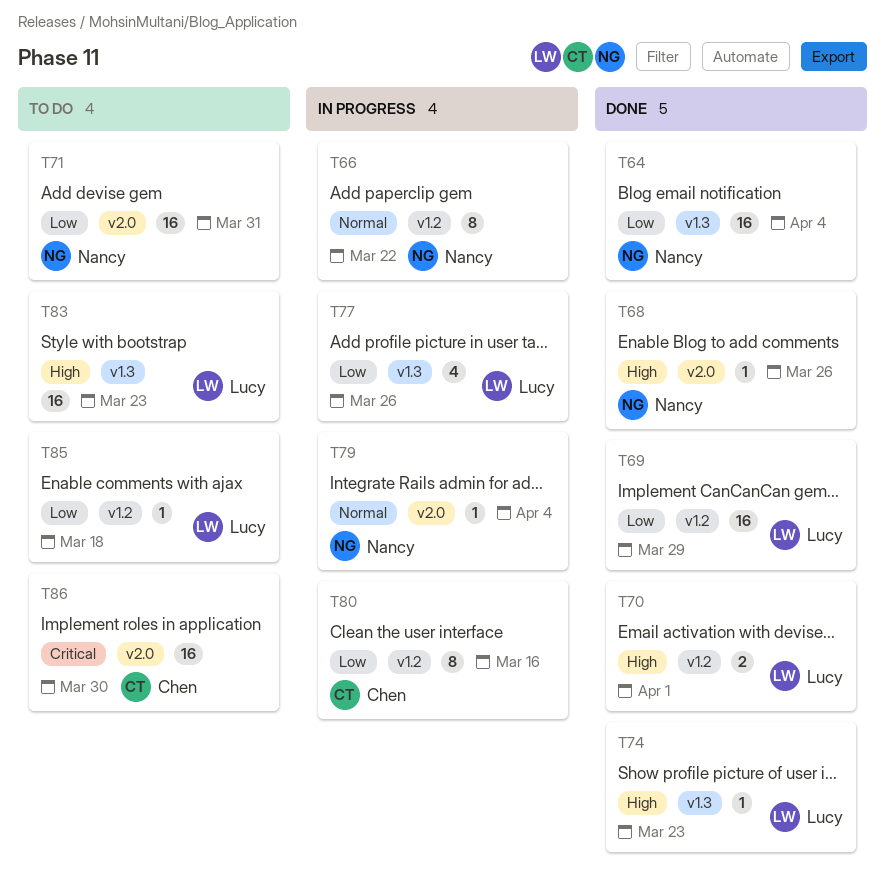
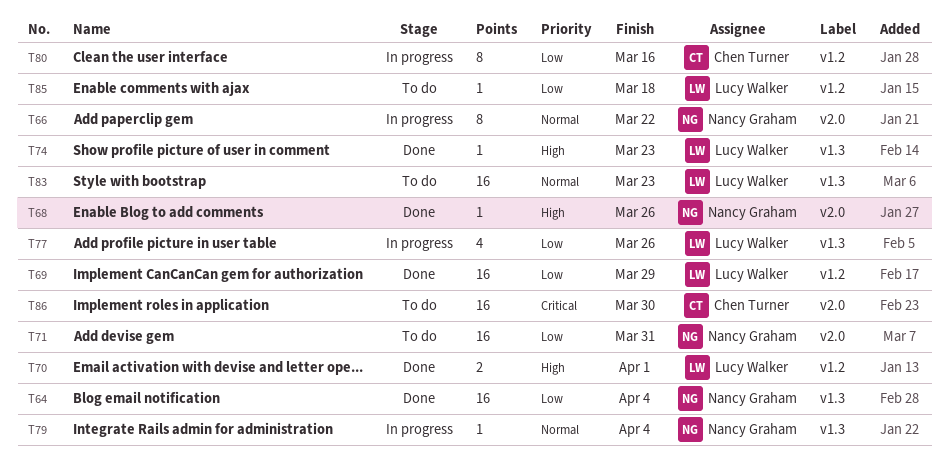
T66, label: v1.2 -> v2.0
T79, label: v2.0 -> v1.3
T83, priority: High -> Normal

